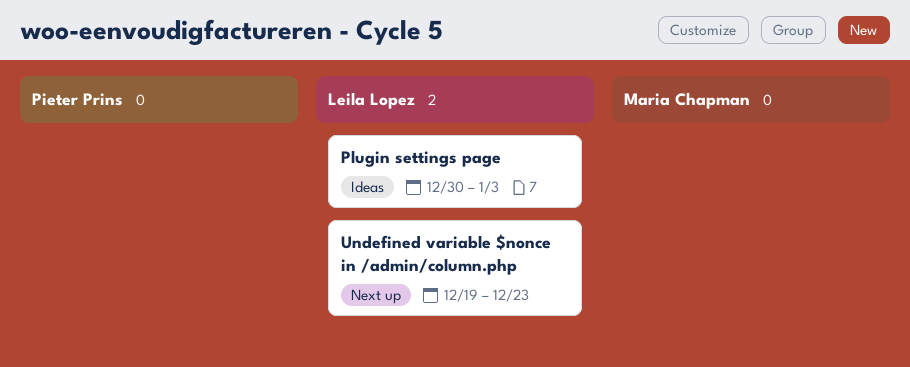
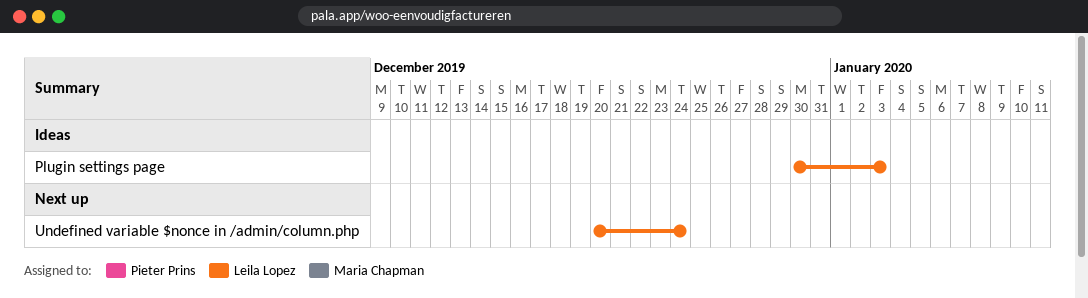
Undefined variable $nonce in /admin/column.php, start: Dec 19 -> Dec 20
Undefined variable $nonce in /admin/column.php, due: Dec 23 -> Dec 24

